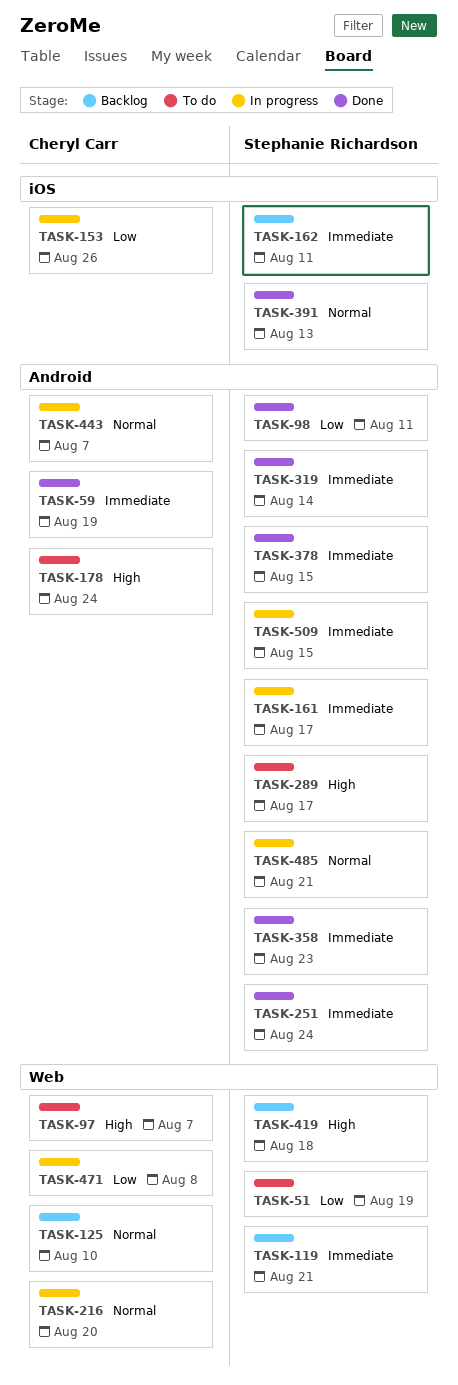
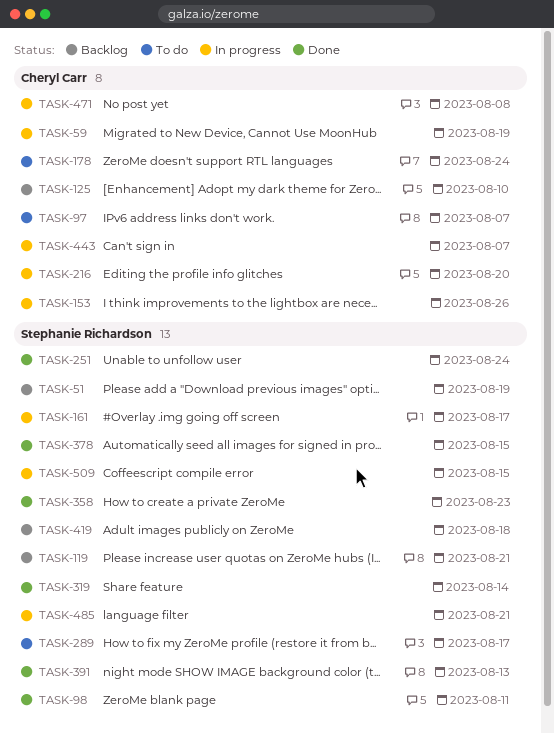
TASK-51, status: To do -> Backlog
TASK-59, status: Done -> In progress
TASK-162: present -> none

